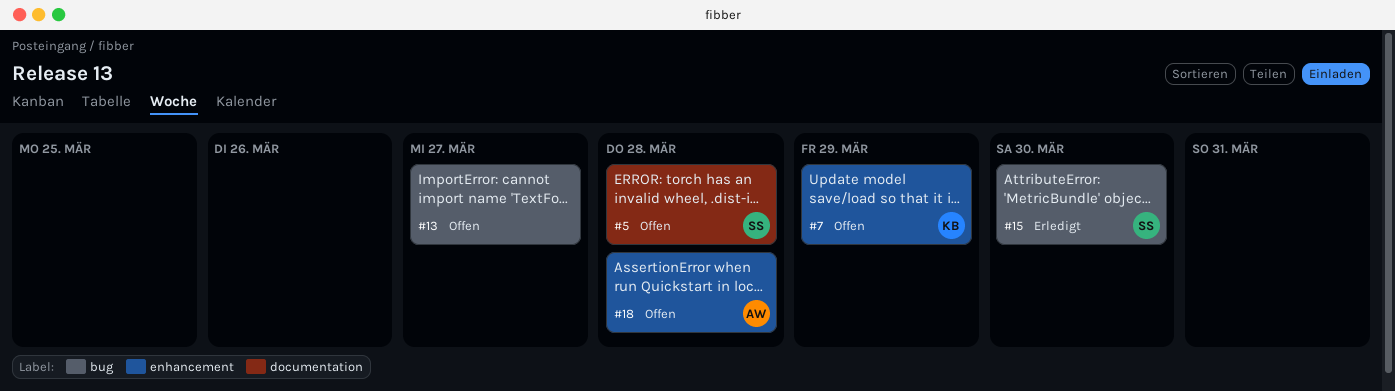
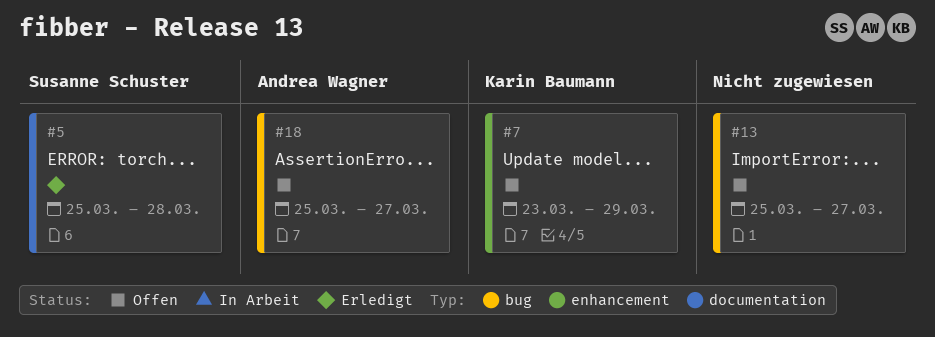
#5, status: Offen -> Erledigt
#15: present -> none
#18, label: enhancement -> bug
#18, due: Mar 28 -> Mar 27

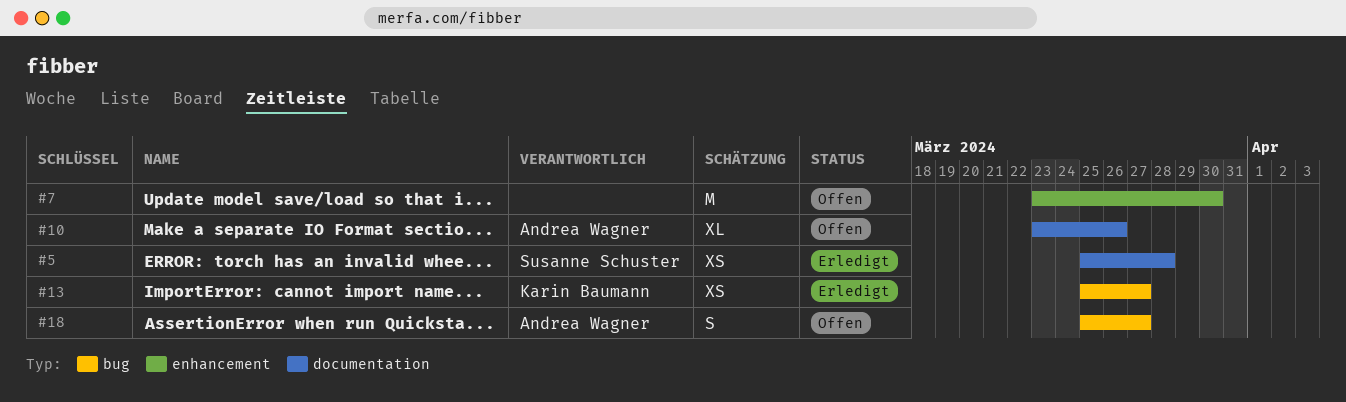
#7, owner: Karin Baumann -> none
#7, due: Mar 29 -> Mar 30
#10: none -> present
#13, status: Offen -> Erledigt
#13, owner: none -> Karin Baumann

